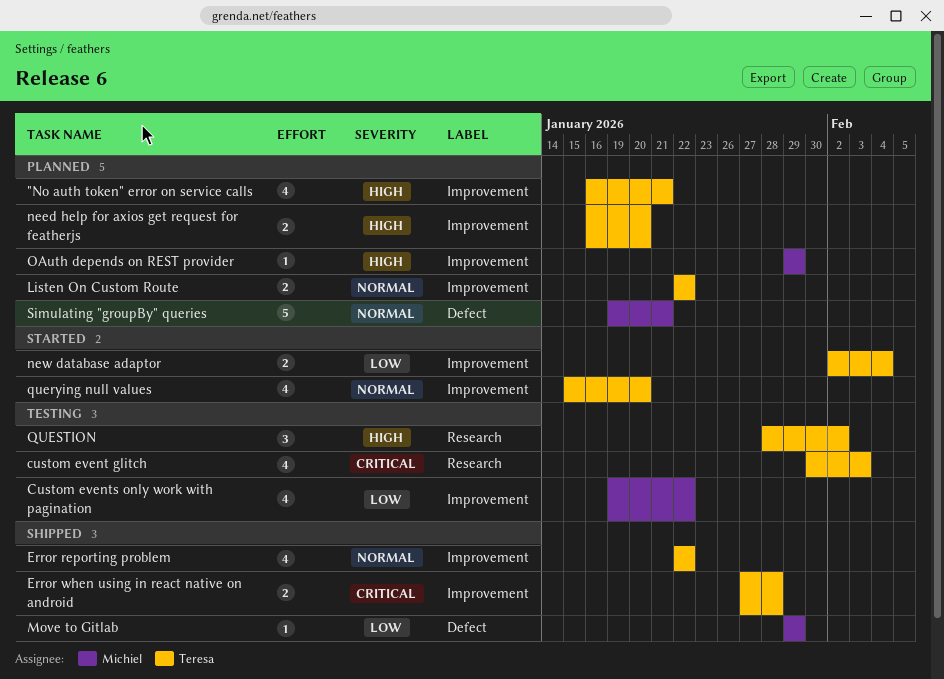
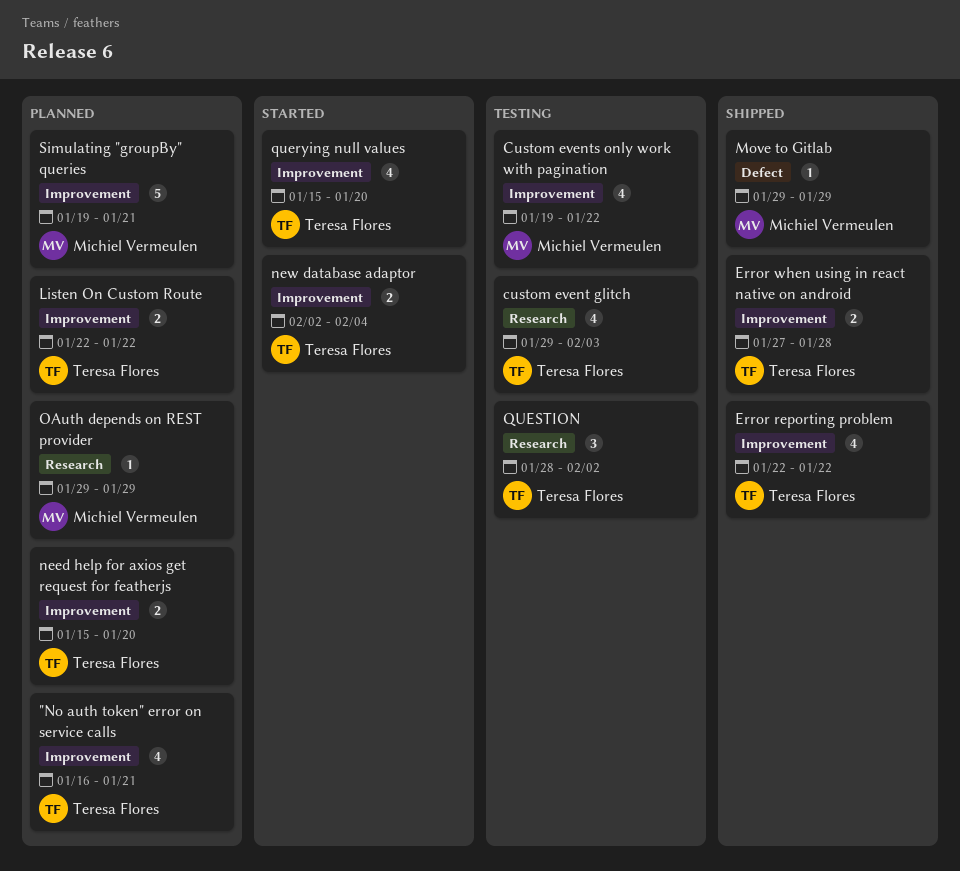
custom event glitch, start: Jan 30 -> Jan 29
need help for axios get request for featherjs, start: Jan 16 -> Jan 15
OAuth depends on REST provider, label: Improvement -> Research
Simulating "groupBy" queries, label: Defect -> Improvement

